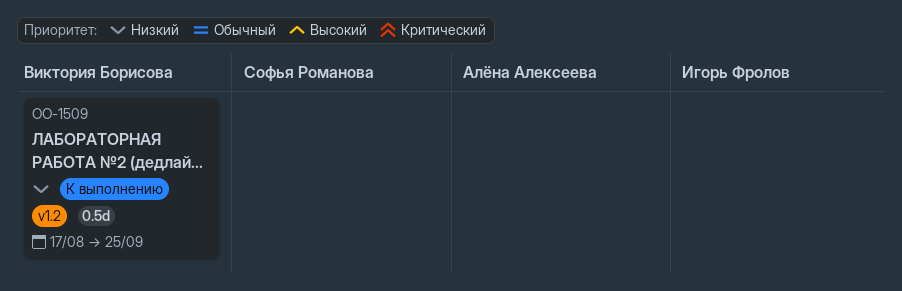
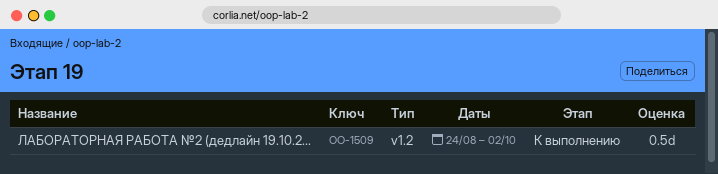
OO-1509, start: Aug 17 -> Aug 24
OO-1509, due: Sep 25 -> Oct 2

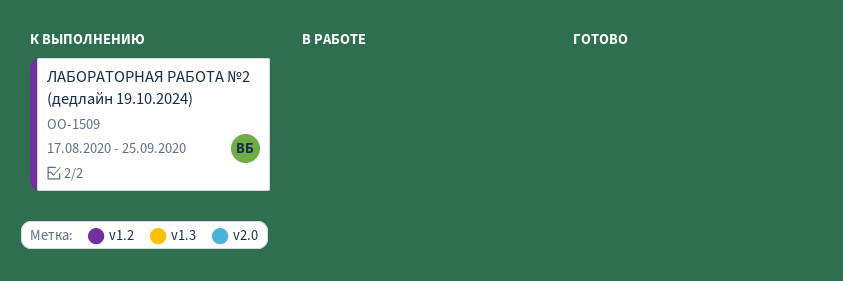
OO-1509, start: Aug 24 -> Aug 17
OO-1509, due: Oct 2 -> Sep 25

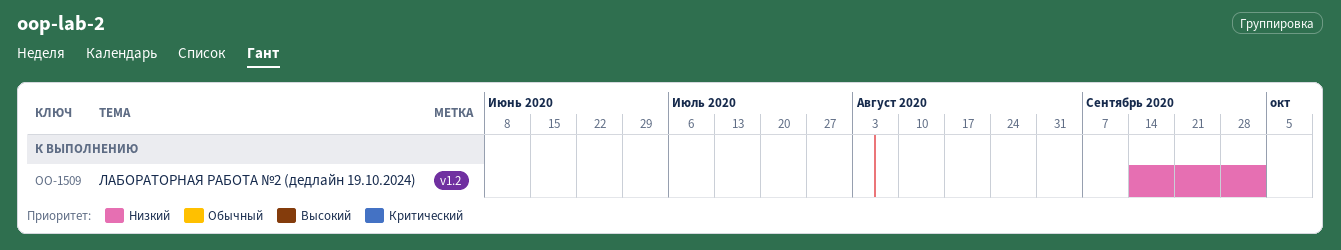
OO-1509, start: Aug 17 -> Sep 14
OO-1509, due: Sep 25 -> Oct 2

